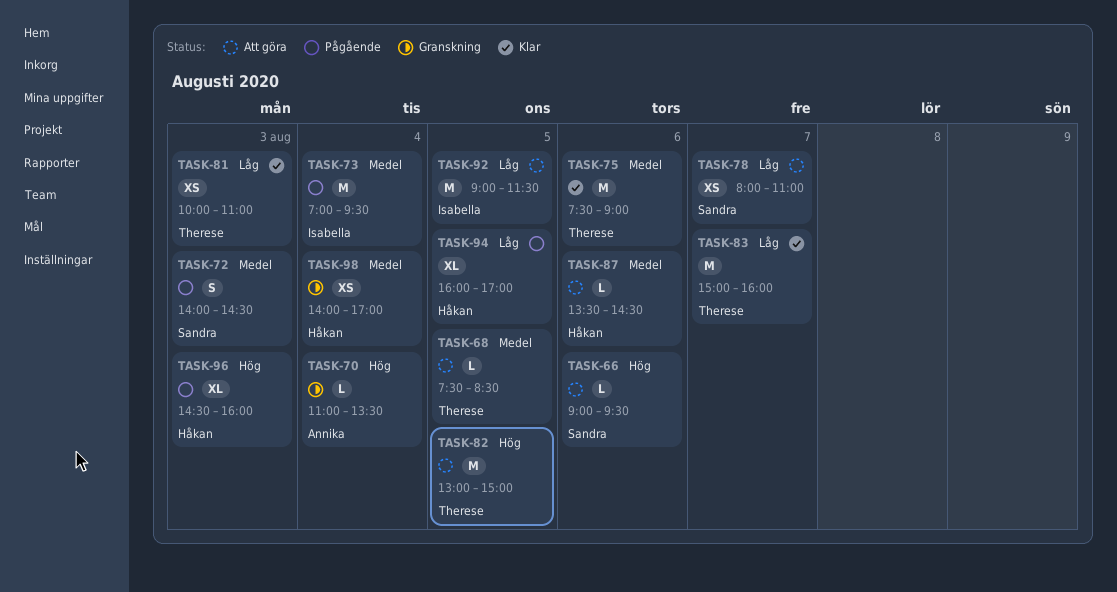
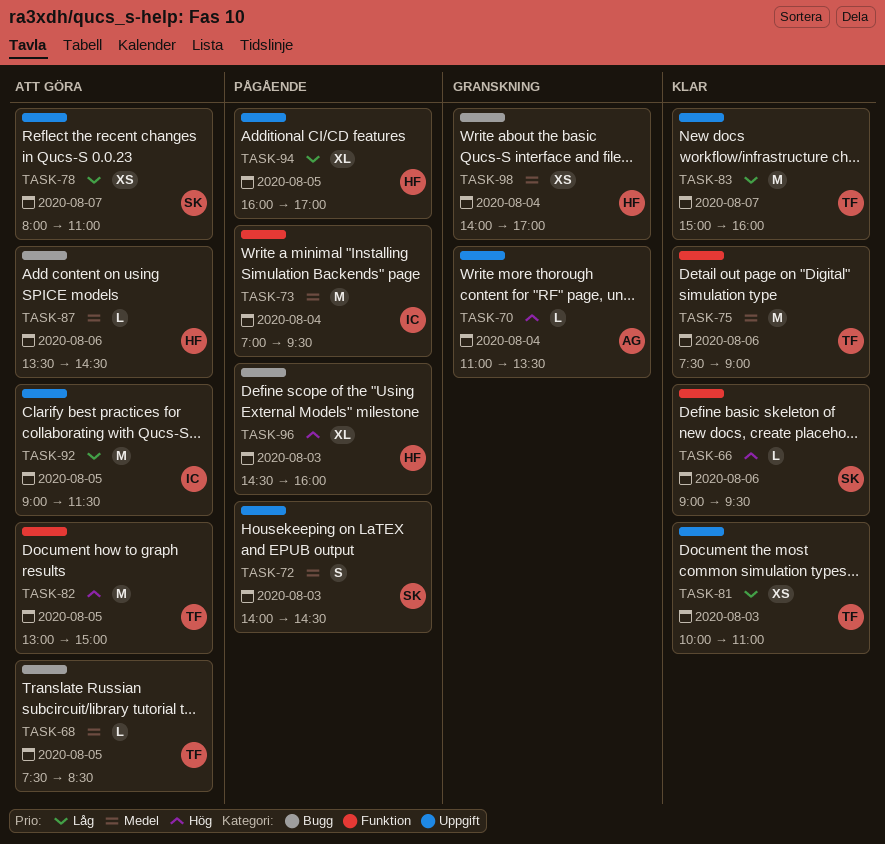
TASK-66, status: Att göra -> Klar

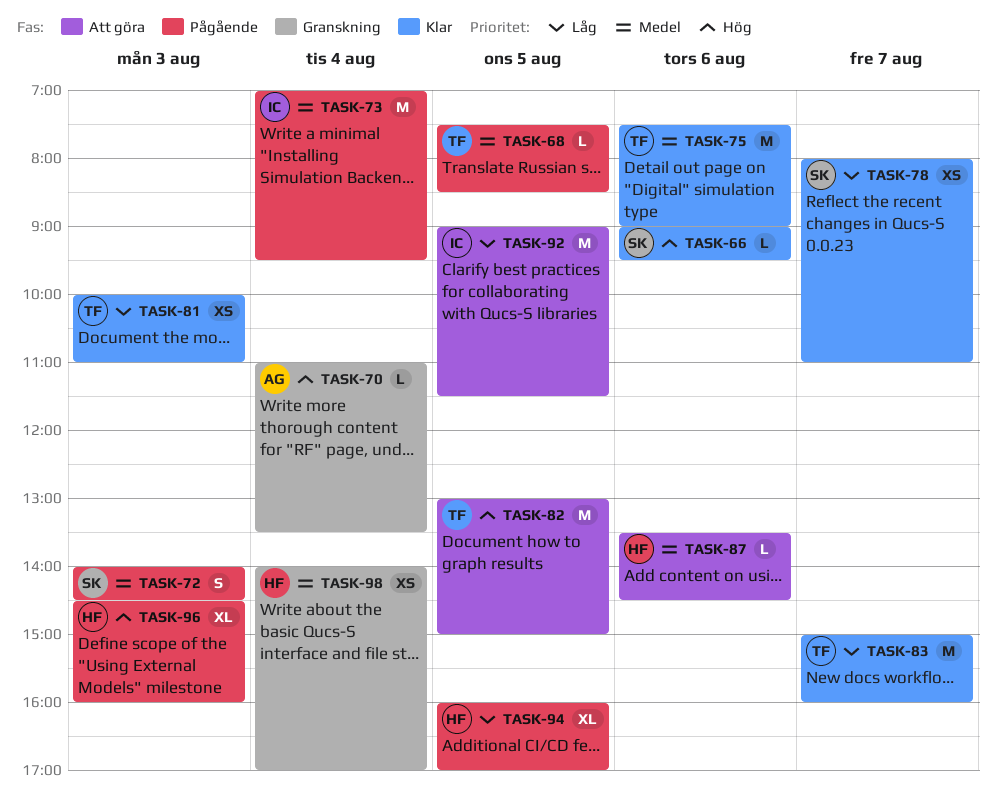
TASK-68, status: Att göra -> Pågående
TASK-78, status: Att göra -> Klar

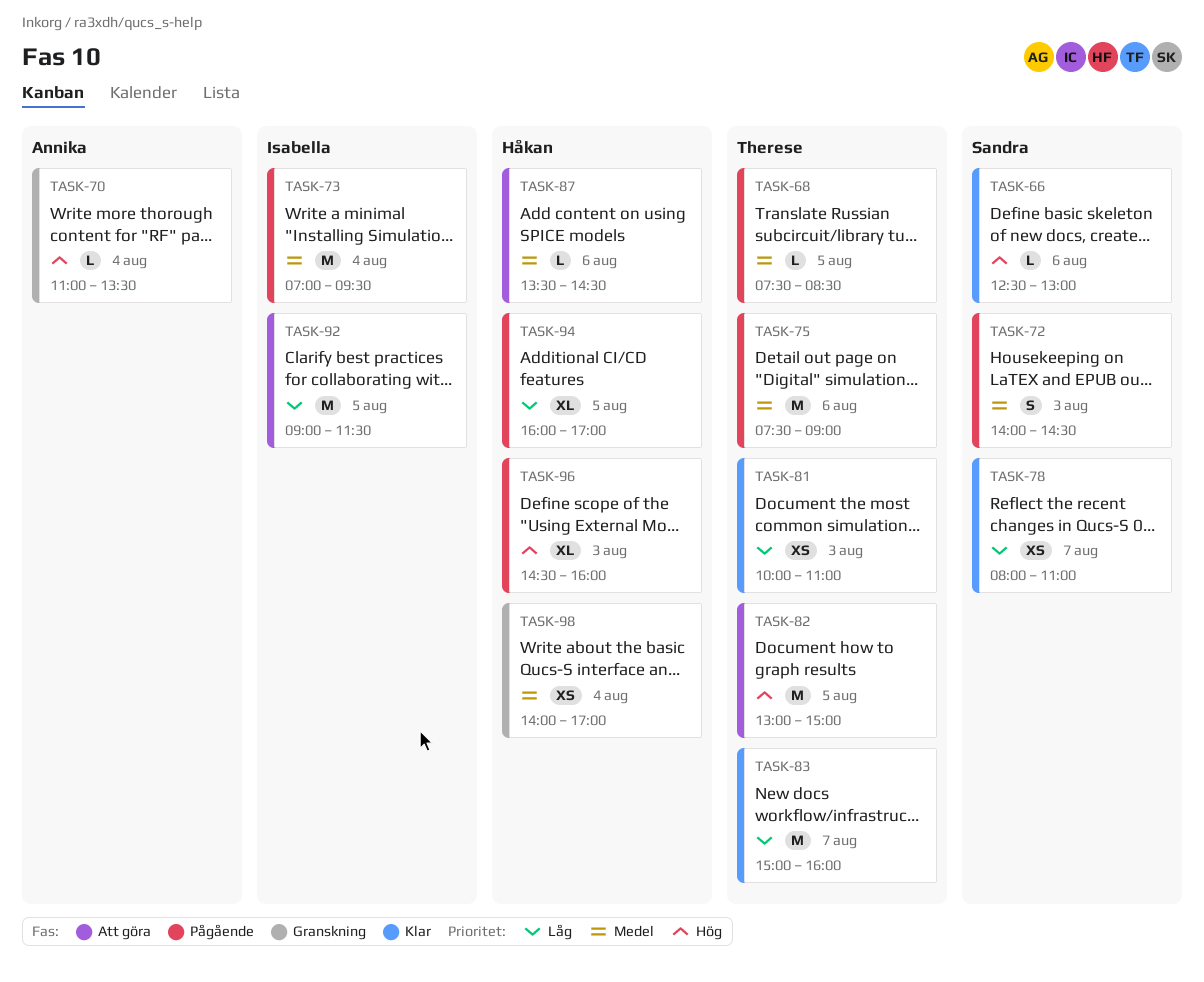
TASK-66, begins: 09:00 -> 12:30
TASK-66, ends: 09:30 -> 13:00
TASK-75, status: Klar -> Pågående

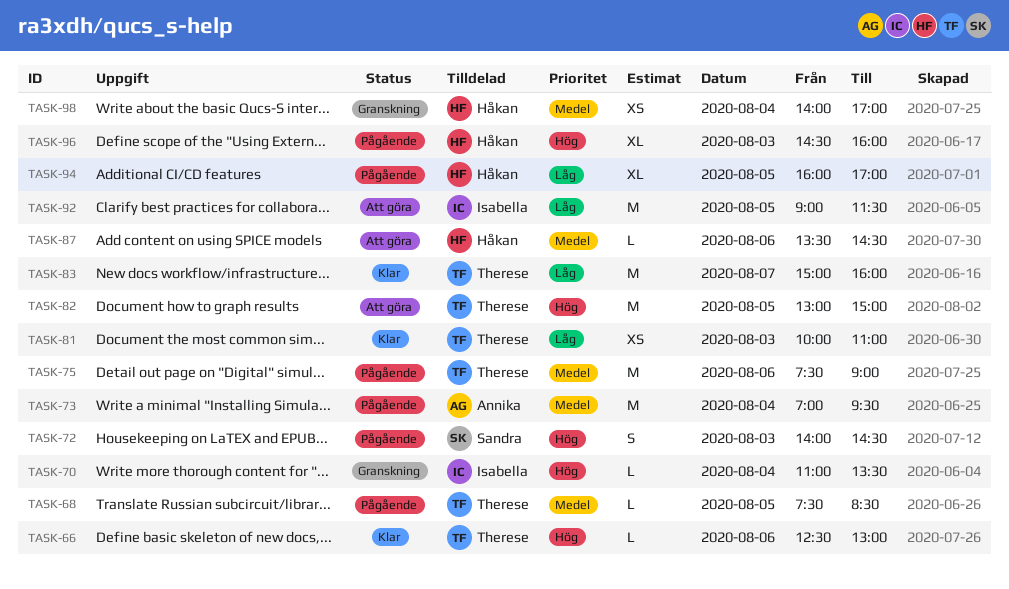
TASK-66, owner: Sandra -> Therese
TASK-70, owner: Annika -> Isabella
TASK-72, priority: Medel -> Hög
TASK-73, owner: Isabella -> Annika
TASK-78: present -> none

